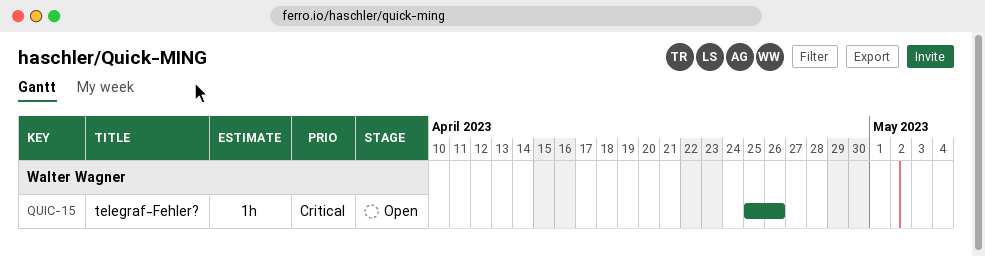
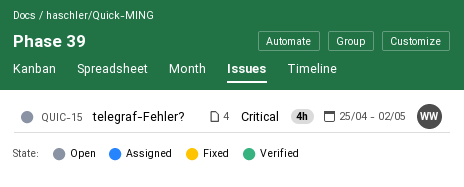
QUIC-15, estimate: 1h -> 4h
QUIC-15, due: Apr 26 -> May 2

